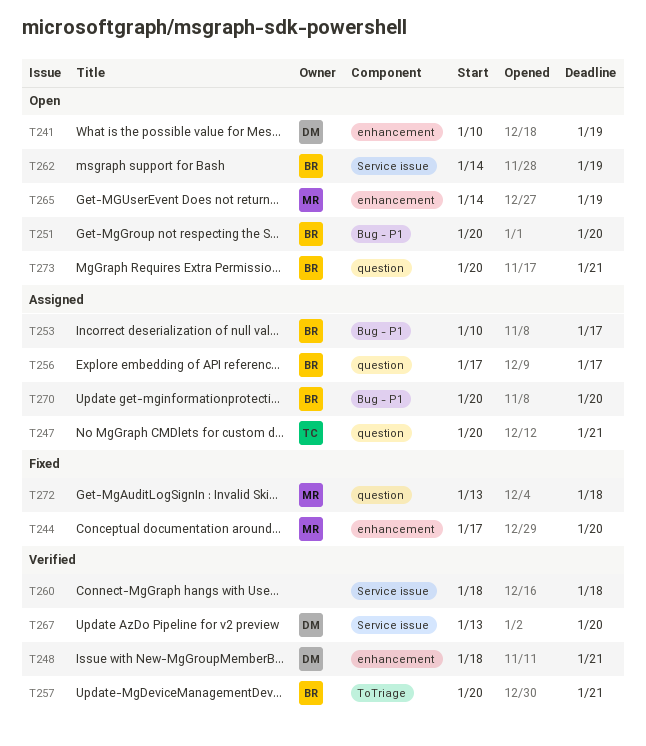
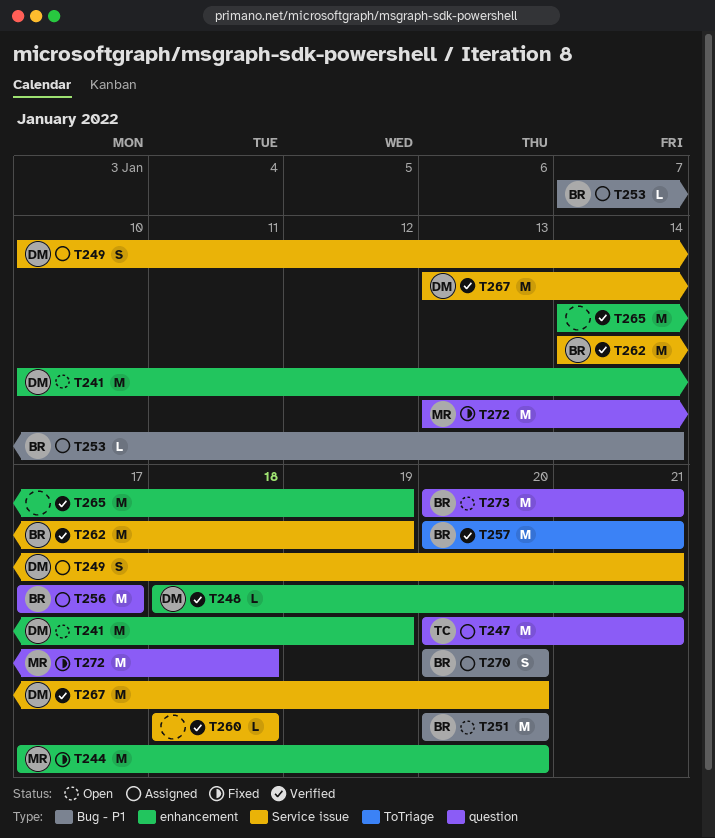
T249: none -> present
T253, start: Jan 10 -> Jan 7
T253, due: Jan 17 -> Jan 14
T262, status: Open -> Verified
T265, status: Open -> Verified
T265, owner: MR -> none

